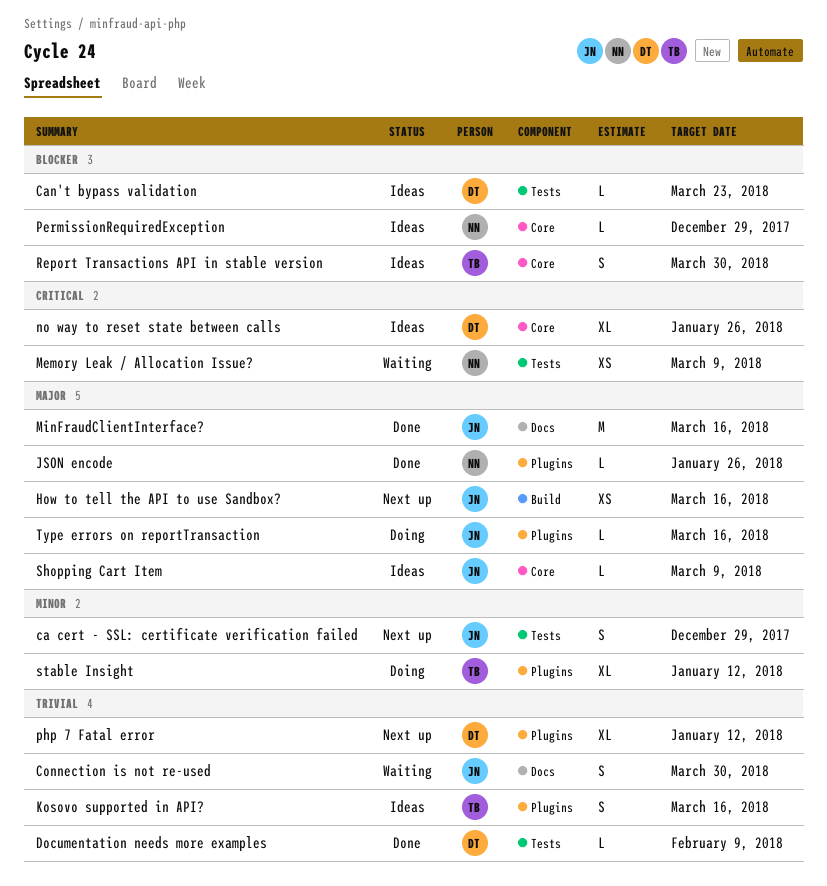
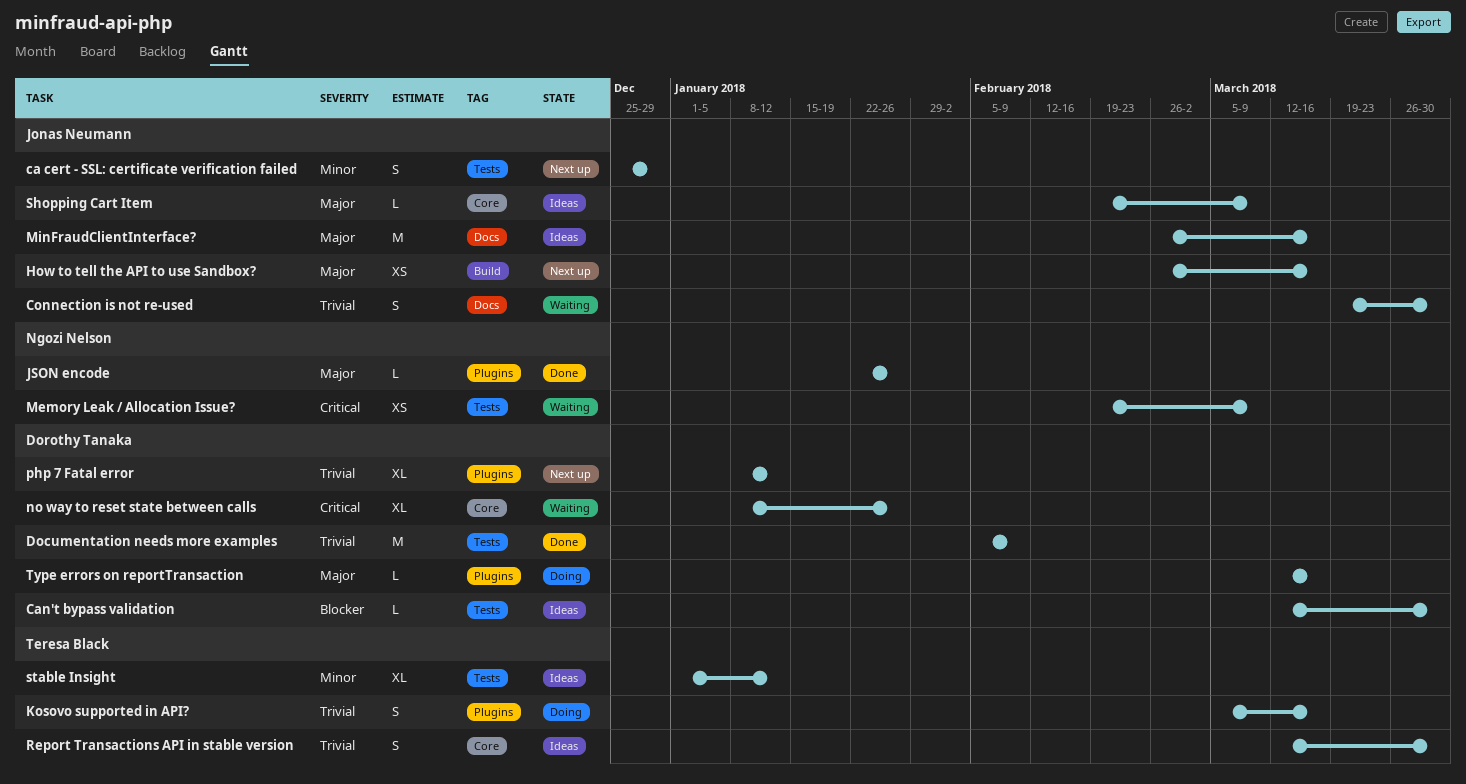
Can't bypass validation, due: Mar 23 -> Mar 30
Documentation needs more examples, estimate: L -> M
Kosovo supported in API?, status: Ideas -> Doing
MinFraudClientInterface?, status: Done -> Ideas
no way to reset state between calls, status: Ideas -> Waiting
PermissionRequiredException: present -> none
Report Transactions API in stable version, priority: Blocker -> Trivial
stable Insight, status: Doing -> Ideas
stable Insight, label: Plugins -> Tests
Type errors on reportTransaction, owner: Jonas Neumann -> Dorothy Tanaka

